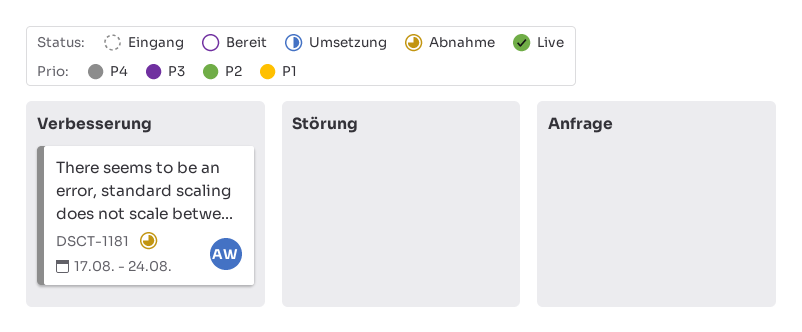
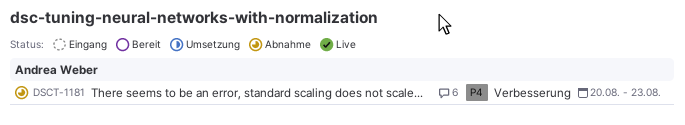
DSCT-1181, start: Aug 17 -> Aug 20
DSCT-1181, due: Aug 24 -> Aug 23

